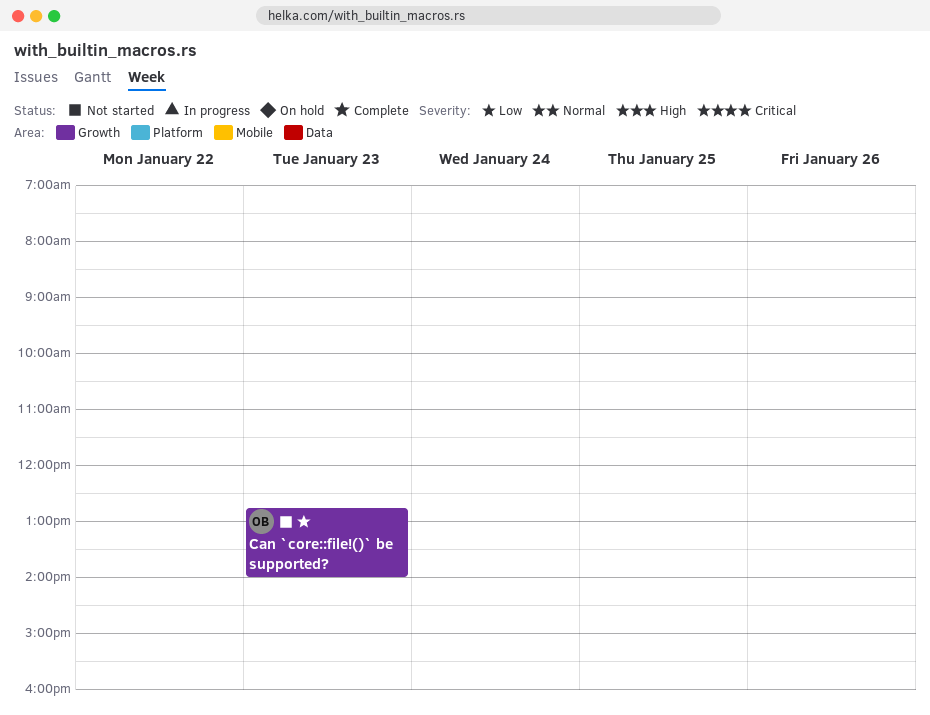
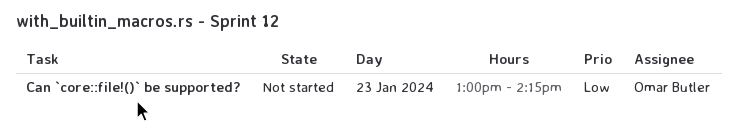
Can `core::file!()` be supported?, begins: 12:45 -> 13:00
Can `core::file!()` be supported?, ends: 14:00 -> 14:15

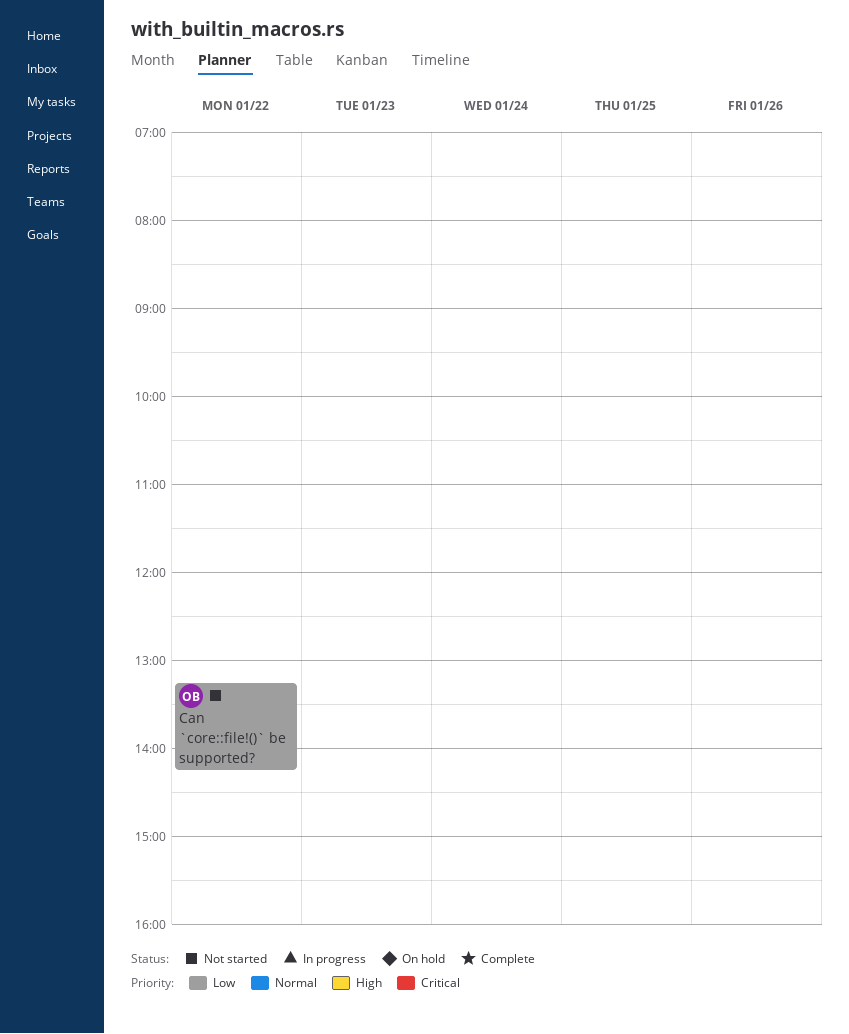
Can `core::file!()` be supported?, day: Jan 23 -> Jan 22
Can `core::file!()` be supported?, begins: 13:00 -> 13:15

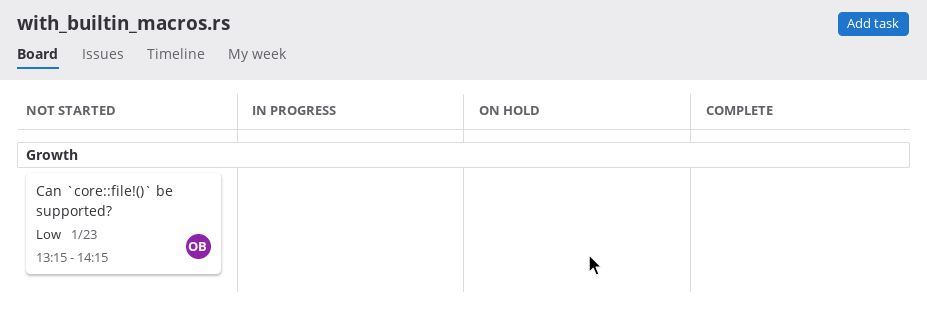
Can `core::file!()` be supported?, day: Jan 22 -> Jan 23

